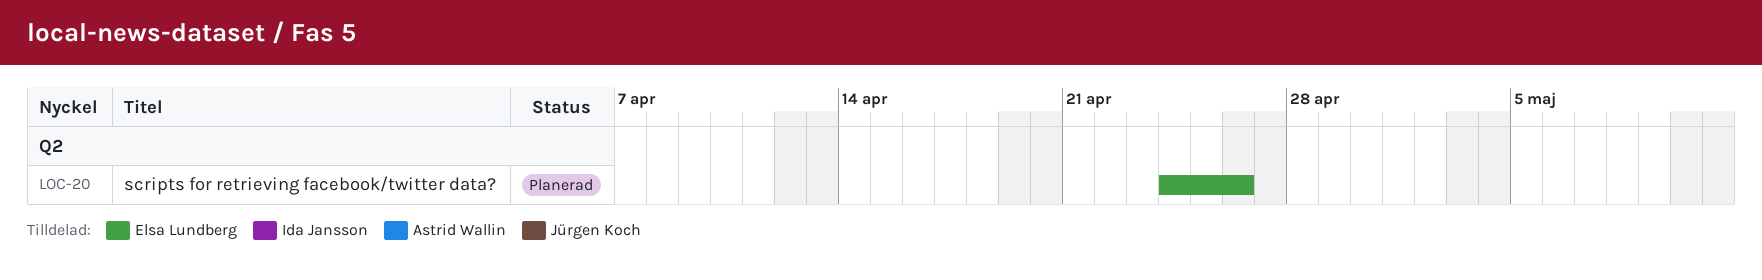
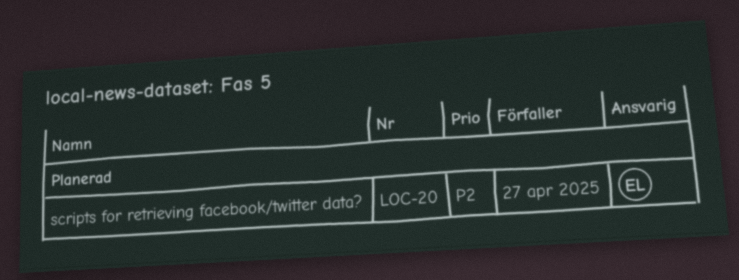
LOC-20, due: Apr 26 -> Apr 27

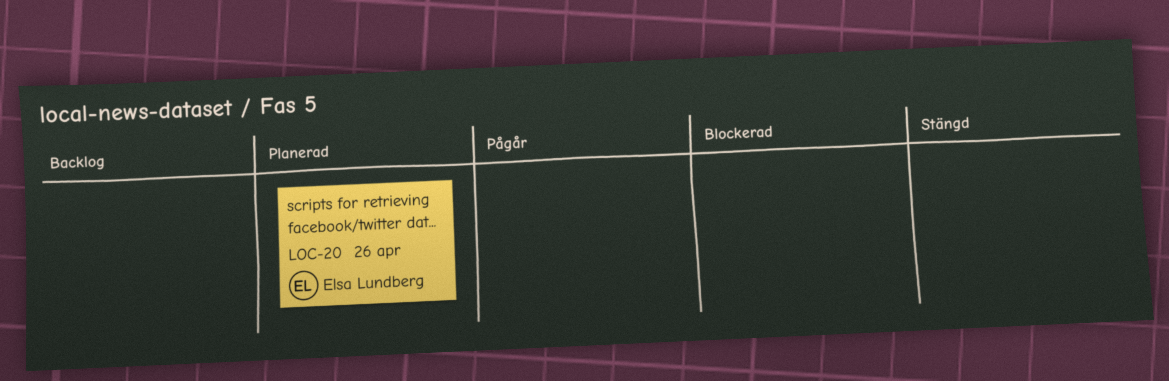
LOC-20, due: Apr 27 -> Apr 26

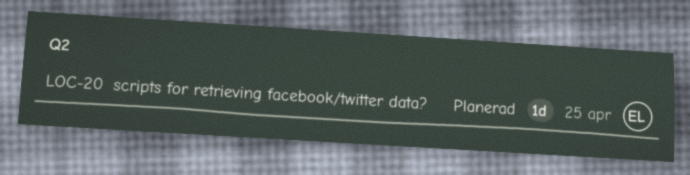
LOC-20, due: Apr 26 -> Apr 25

